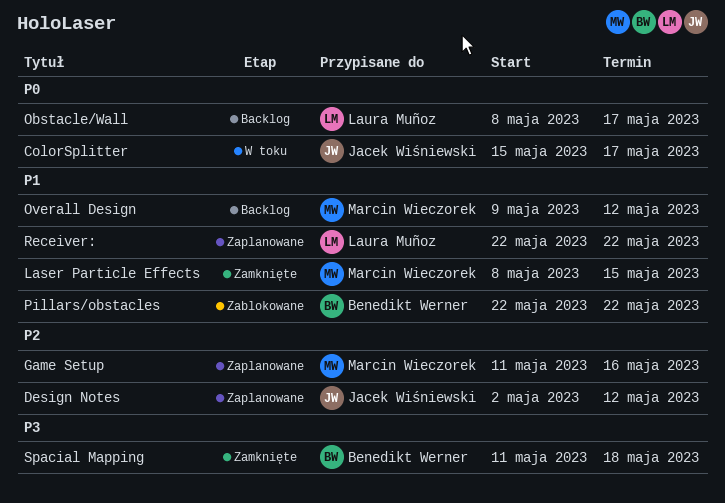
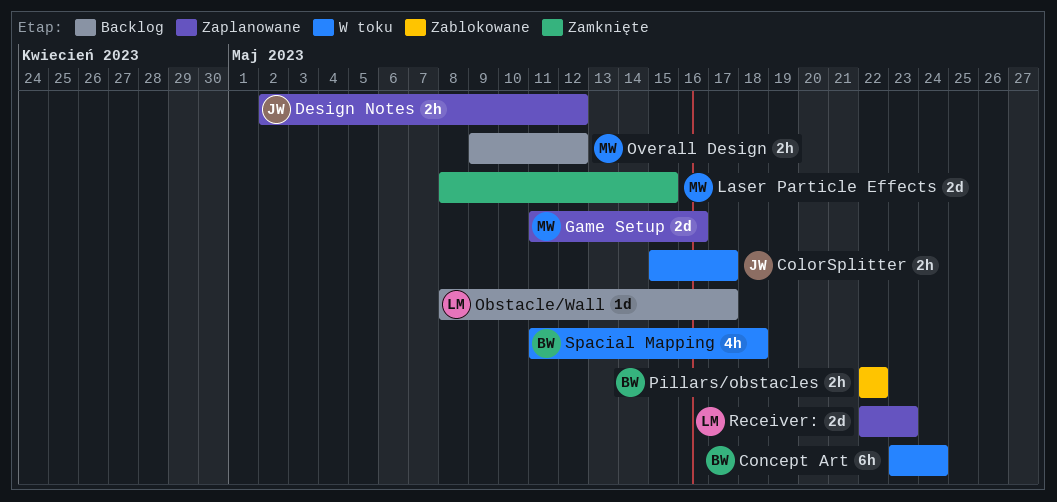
Concept Art: none -> present
Receiver:, due: May 22 -> May 23
Spacial Mapping, status: Zamknięte -> W toku

